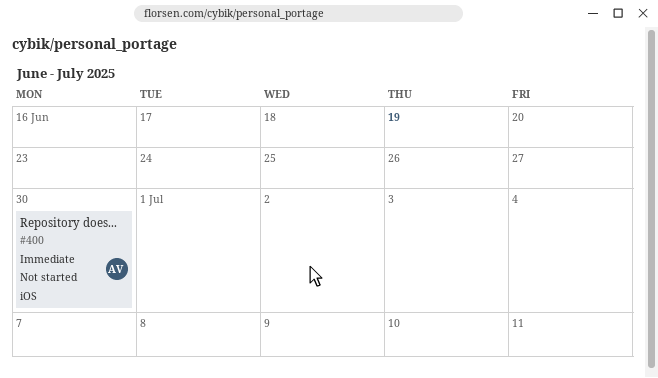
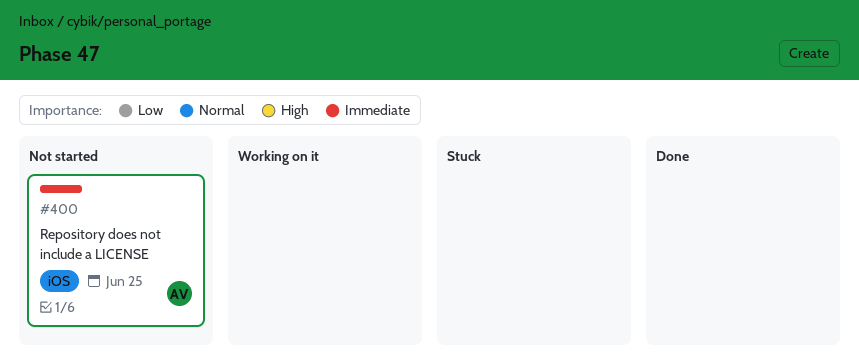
#400, due: Jun 30 -> Jun 25

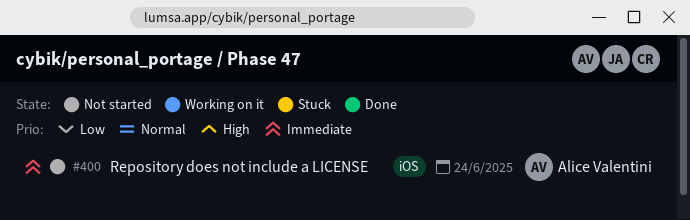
#400, due: Jun 25 -> Jun 24

